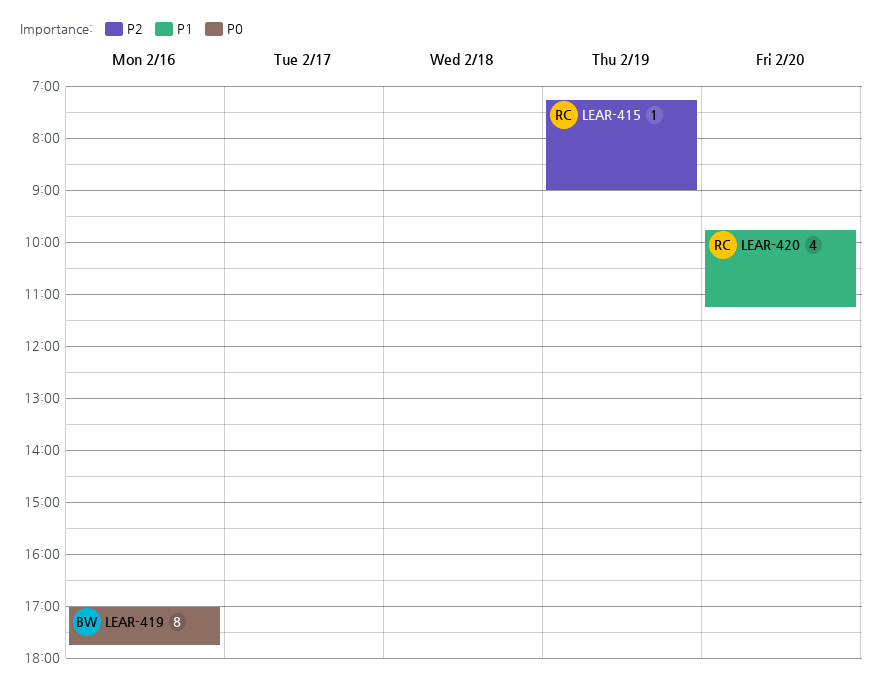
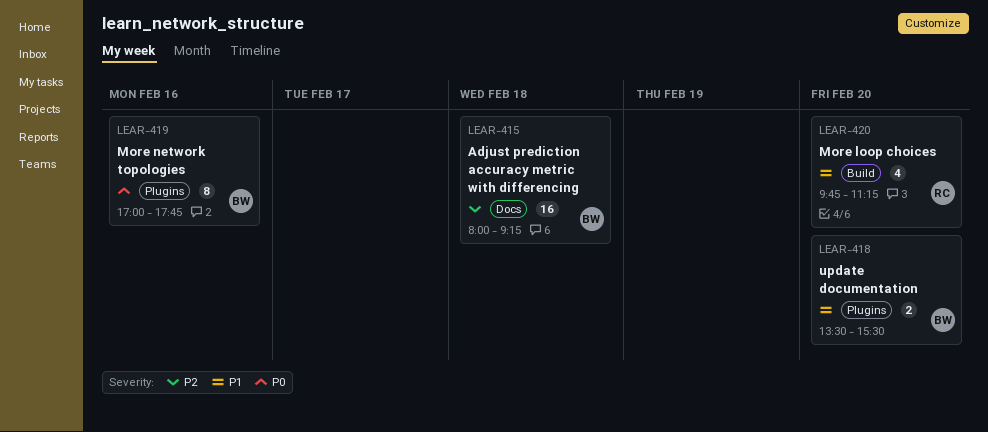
LEAR-415, owner: RC -> BW
LEAR-415, estimate: 1 -> 16
LEAR-415, day: Feb 19 -> Feb 18
LEAR-415, begins: 07:15 -> 08:00
LEAR-415, ends: 09:00 -> 09:15
LEAR-418: none -> present

